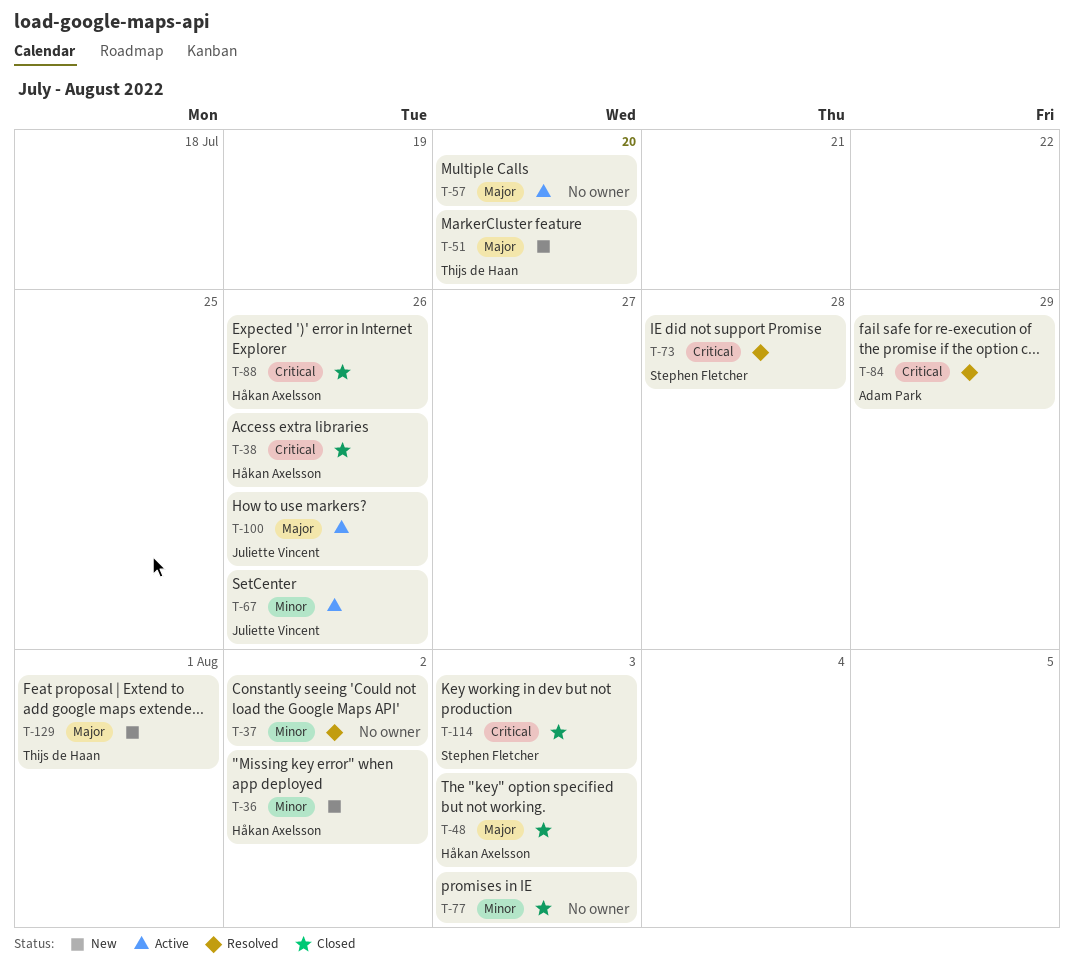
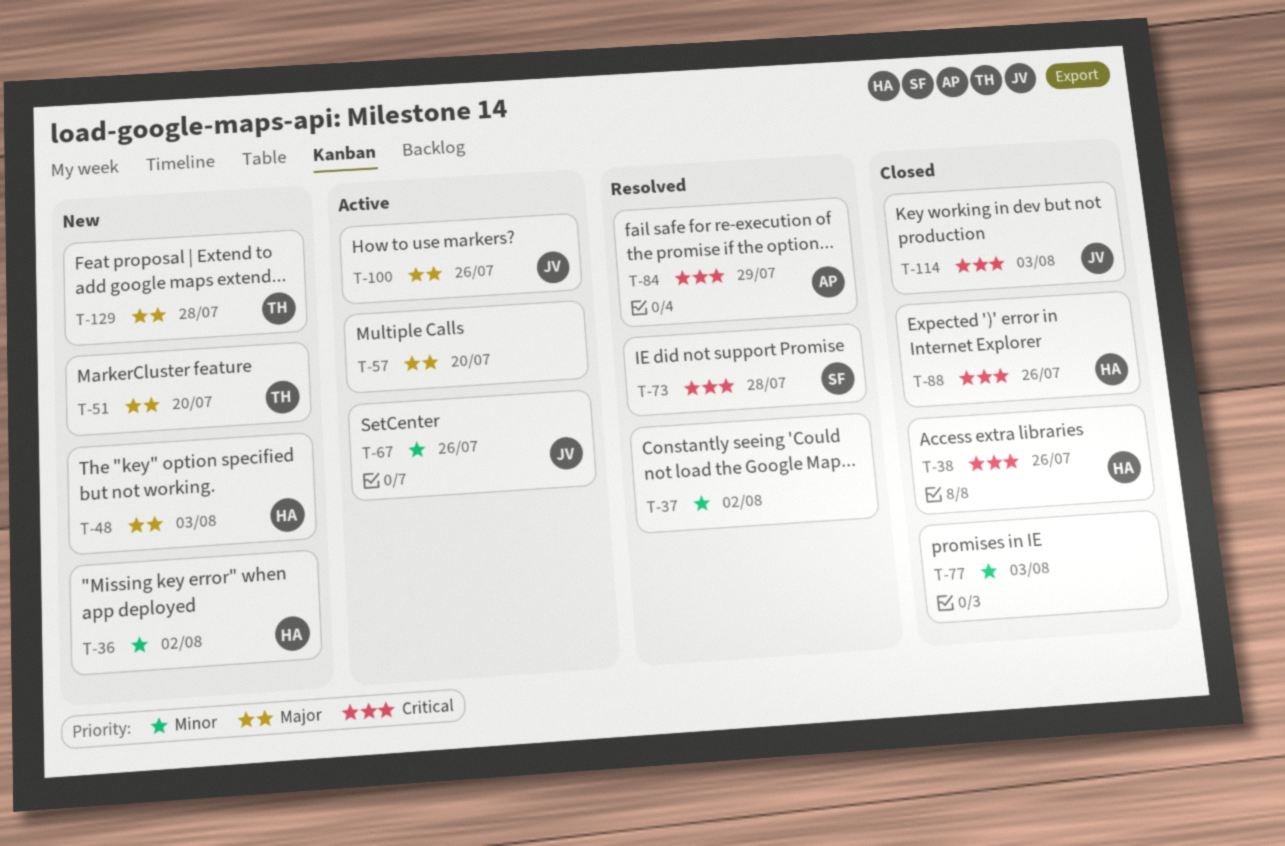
T-48, status: Closed -> New
T-114, owner: Stephen Fletcher -> Juliette Vincent
T-129, due: Aug 1 -> Jul 28

